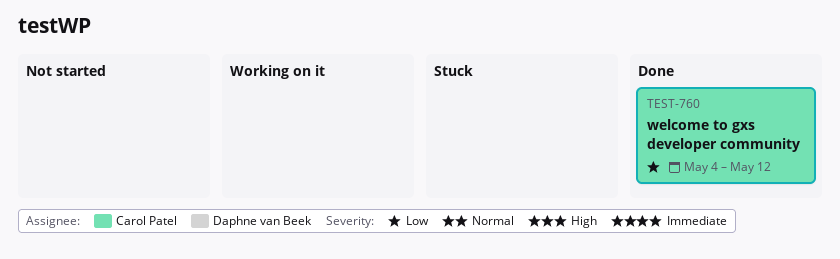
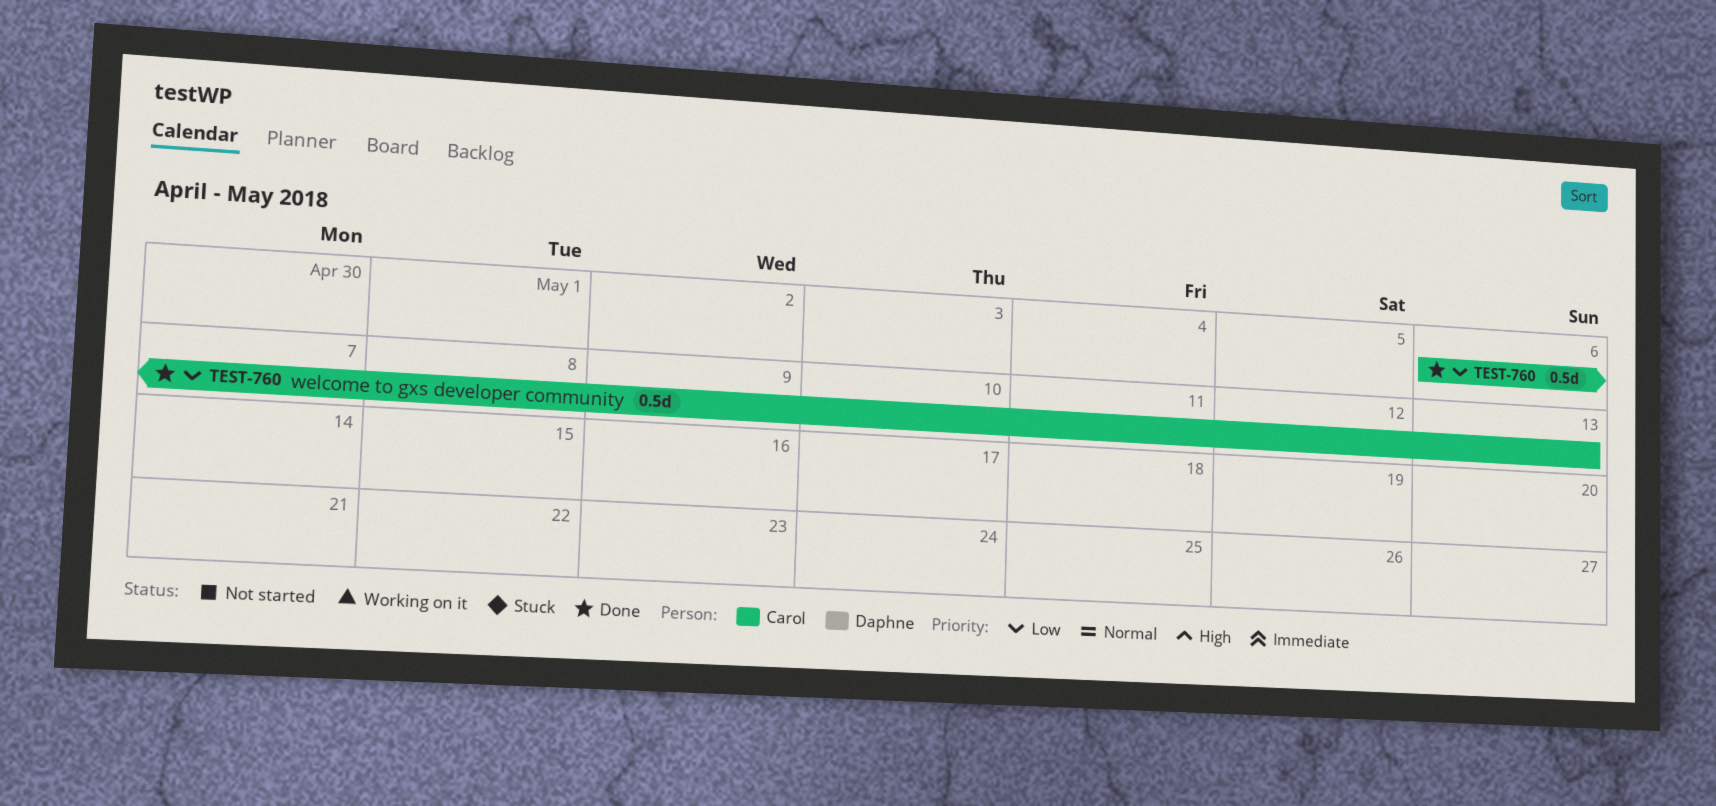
TEST-760, start: May 4 -> May 6
TEST-760, due: May 12 -> May 13

